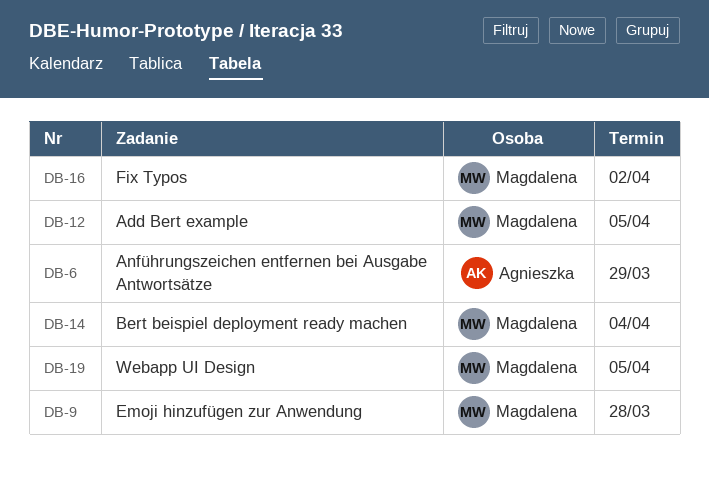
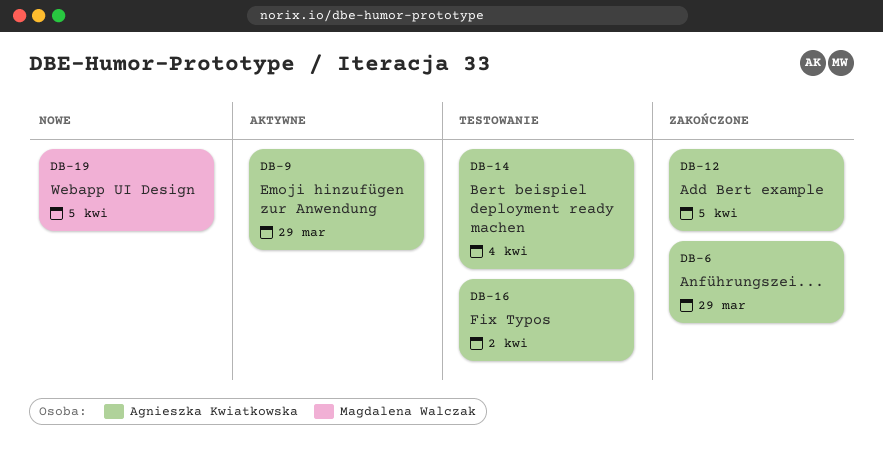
DB-9, owner: Magdalena Walczak -> Agnieszka Kwiatkowska
DB-9, due: Mar 28 -> Mar 29
DB-12, owner: Magdalena Walczak -> Agnieszka Kwiatkowska
DB-14, owner: Magdalena Walczak -> Agnieszka Kwiatkowska
DB-16, owner: Magdalena Walczak -> Agnieszka Kwiatkowska

